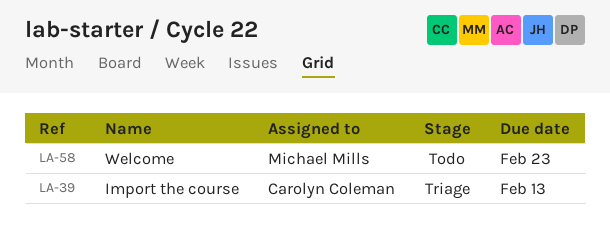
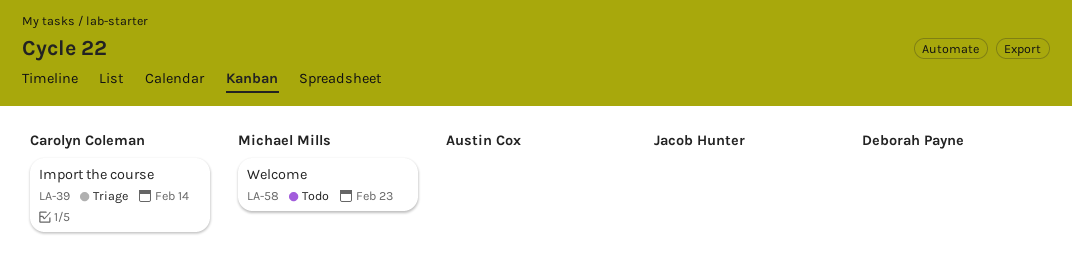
LA-39, due: Feb 13 -> Feb 14

